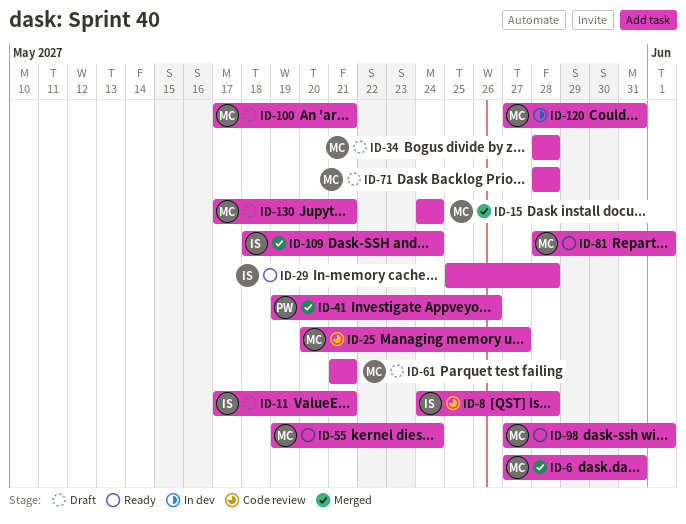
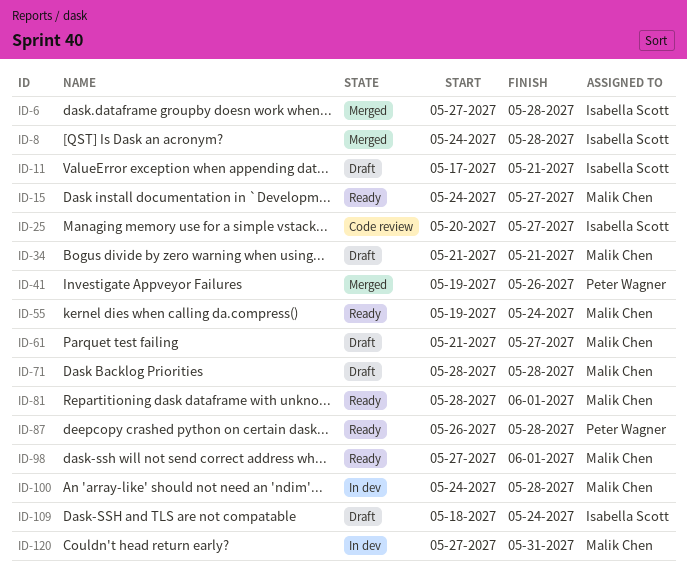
ID-6, owner: Malik Chen -> Isabella Scott
ID-6, due: May 31 -> May 28
ID-8, status: Code review -> Merged
ID-15, status: Merged -> Ready
ID-15, due: May 24 -> May 27
ID-25, owner: Malik Chen -> Isabella Scott
ID-29: present -> none
ID-34, start: May 28 -> May 21
ID-34, due: May 28 -> May 21
ID-61, due: May 21 -> May 27
ID-87: none -> present
ID-100, status: Draft -> In dev
ID-100, start: May 17 -> May 24
ID-100, due: May 21 -> May 28
ID-109, status: Merged -> Draft
ID-130: present -> none

